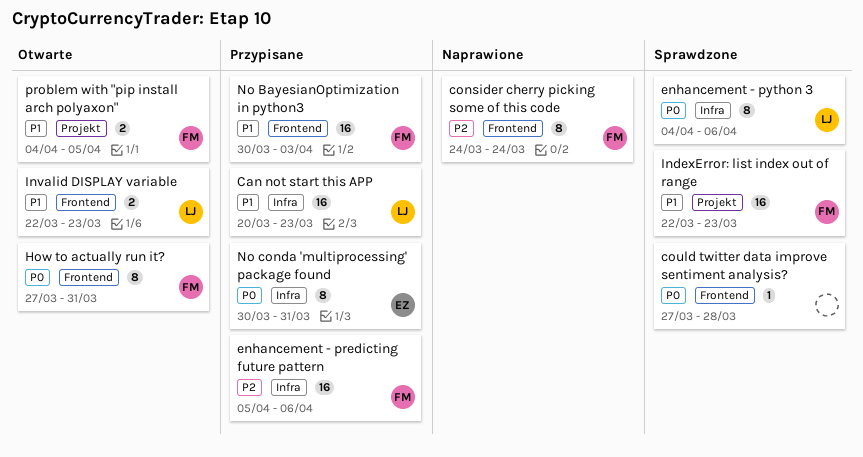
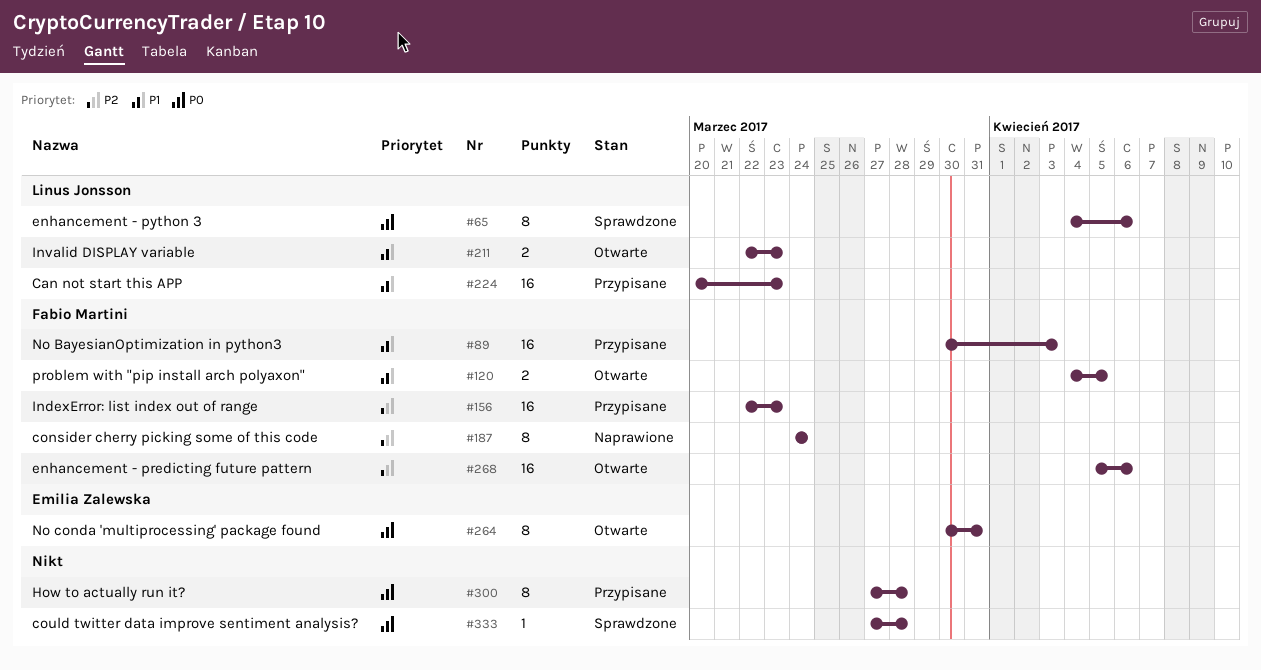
enhancement - predicting future pattern, status: Przypisane -> Otwarte
How to actually run it?, status: Otwarte -> Przypisane
How to actually run it?, owner: Fabio Martini -> none
How to actually run it?, due: Mar 31 -> Mar 28
IndexError: list index out of range, status: Sprawdzone -> Przypisane
IndexError: list index out of range, priority: P1 -> P2
No conda 'multiprocessing' package found, status: Przypisane -> Otwarte

